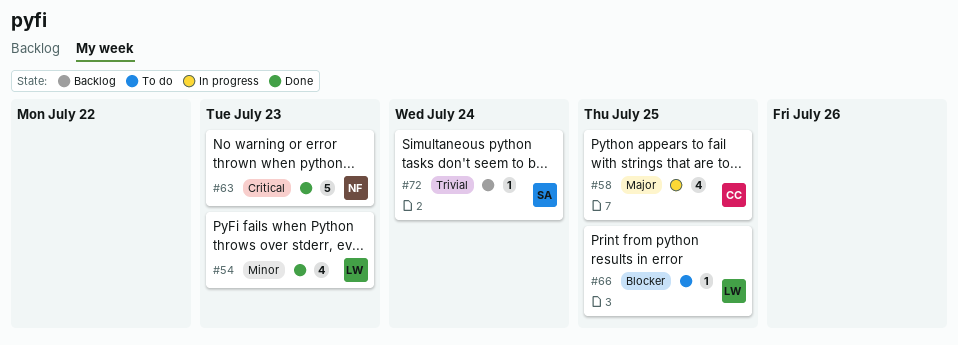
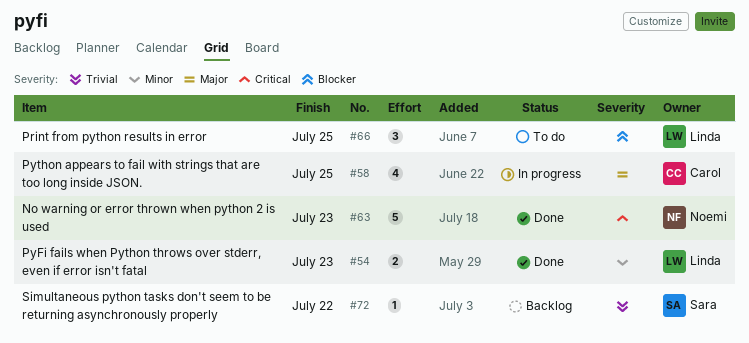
#54, estimate: 4 -> 2
#66, estimate: 1 -> 3
#72, due: Jul 24 -> Jul 22

